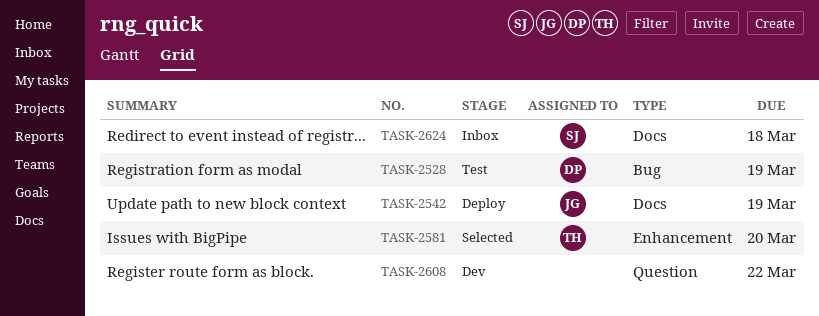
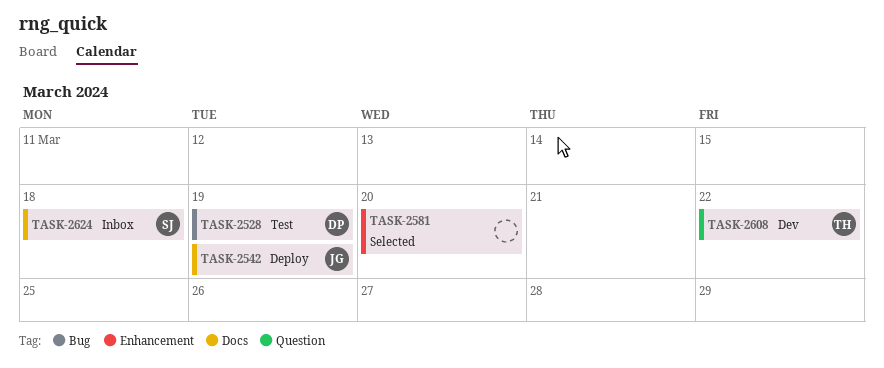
TASK-2581, owner: TH -> none
TASK-2608, owner: none -> TH

